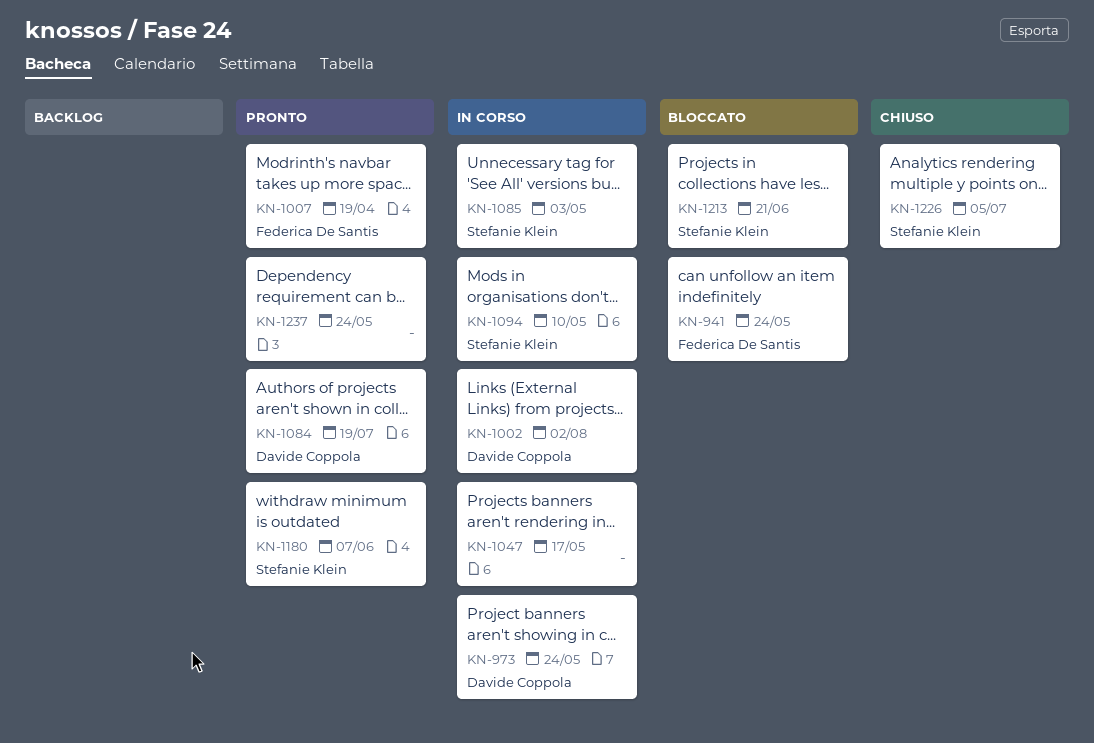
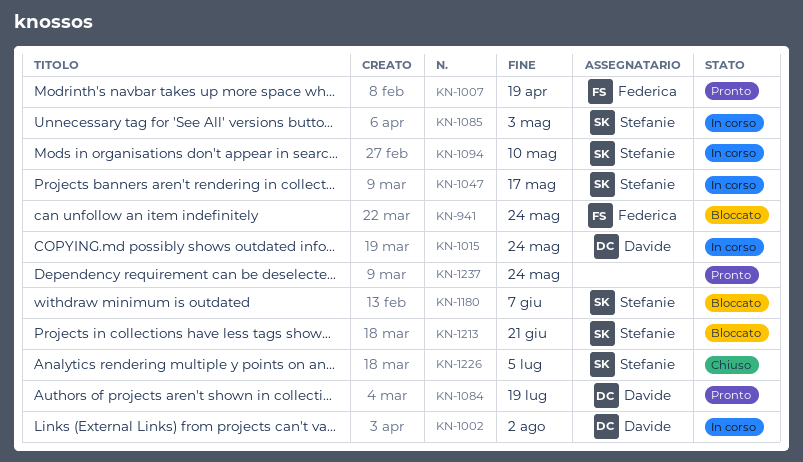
KN-973: present -> none
KN-1015: none -> present
KN-1047, owner: none -> Stefanie Klein
KN-1180, status: Pronto -> Bloccato

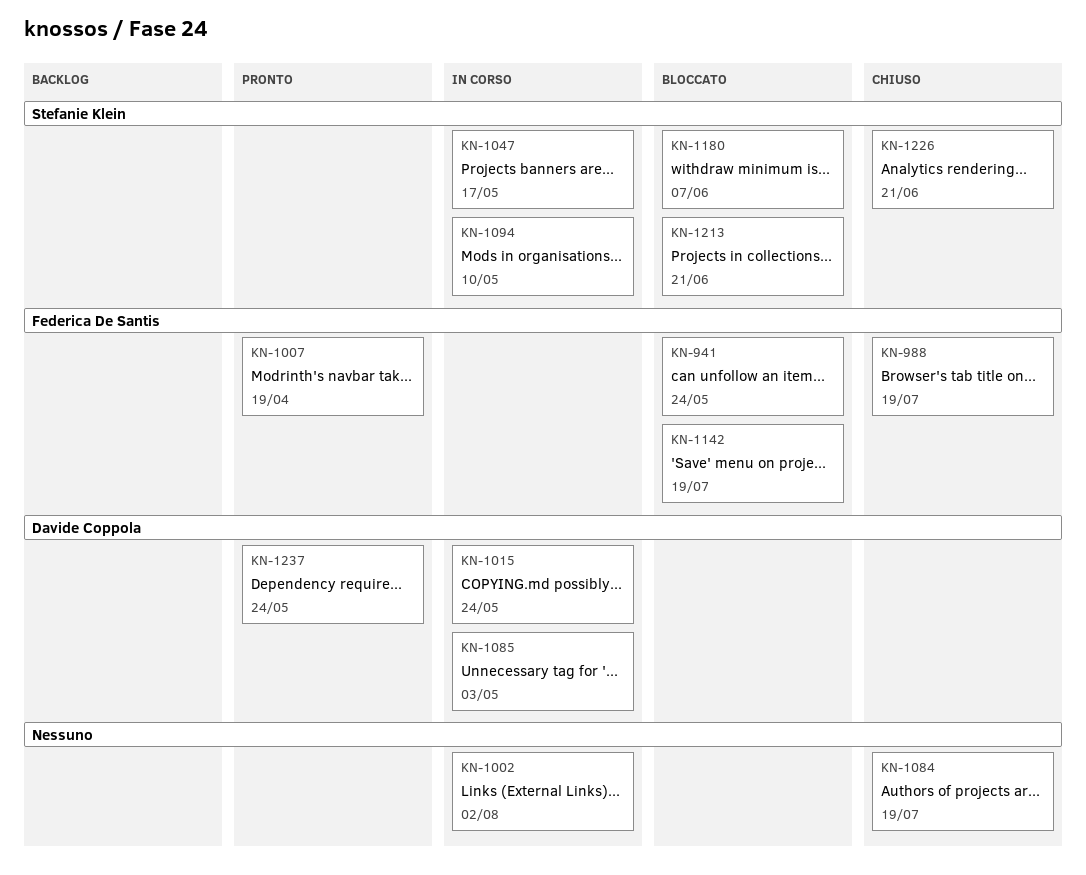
KN-988: none -> present
KN-1002, owner: Davide Coppola -> none
KN-1084, status: Pronto -> Chiuso
KN-1084, owner: Davide Coppola -> none
KN-1085, owner: Stefanie Klein -> Davide Coppola
KN-1142: none -> present
KN-1226, due: Jul 5 -> Jun 21
KN-1237, owner: none -> Davide Coppola

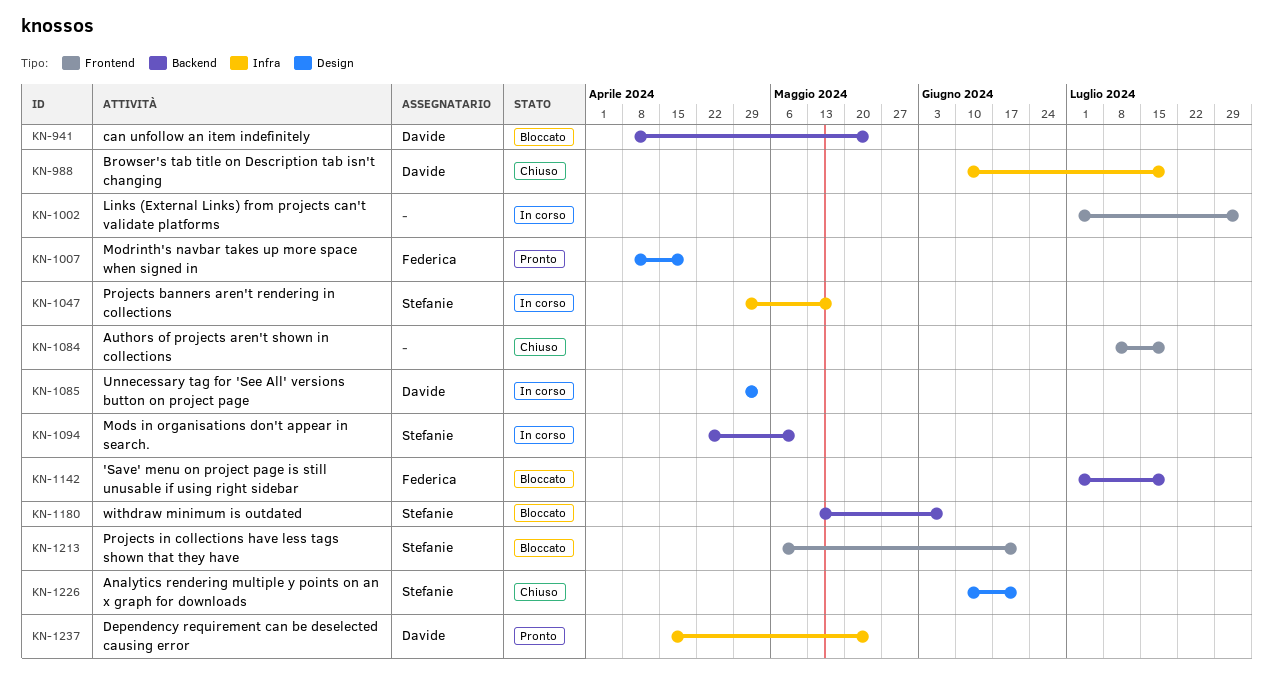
KN-941, owner: Federica De Santis -> Davide Coppola
KN-988, owner: Federica De Santis -> Davide Coppola
KN-1015: present -> none

